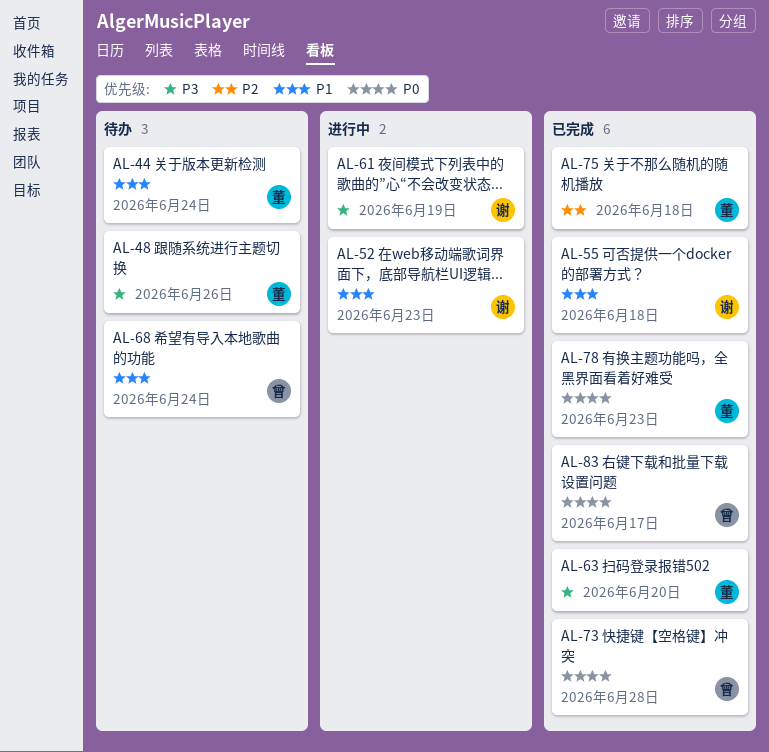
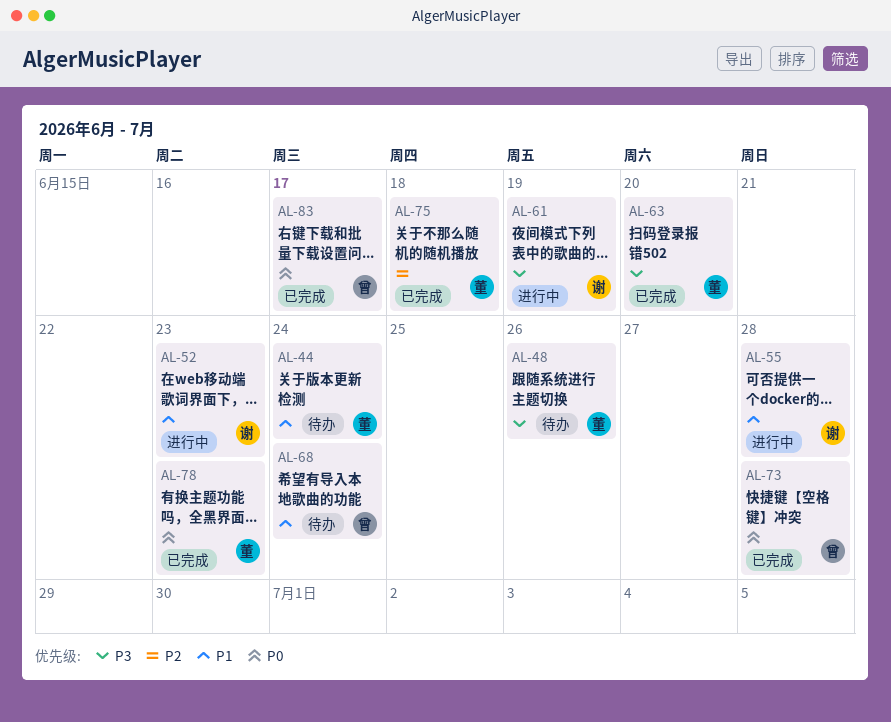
AL-55, status: 已完成 -> 进行中
AL-55, due: Jun 18 -> Jun 28

